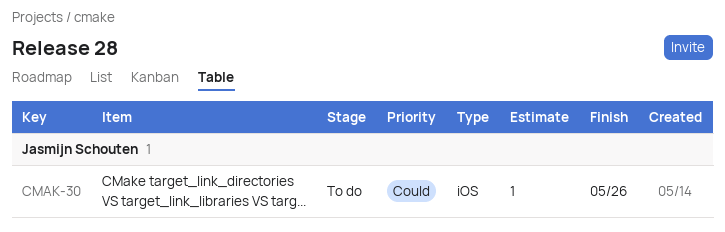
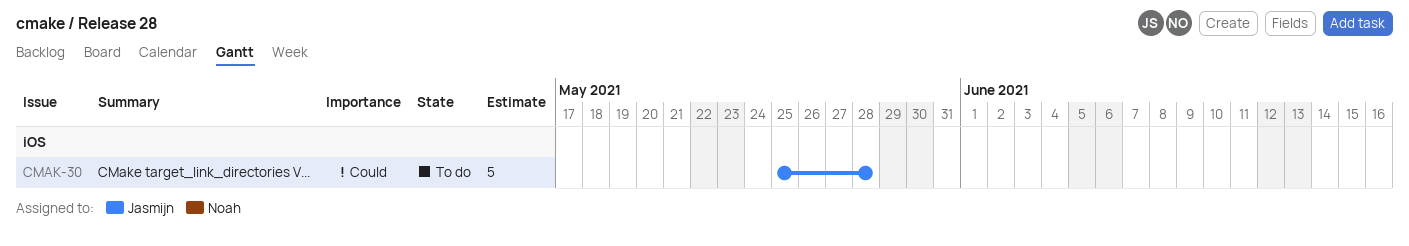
CMAK-30, estimate: 1 -> 5
CMAK-30, due: May 26 -> May 28

